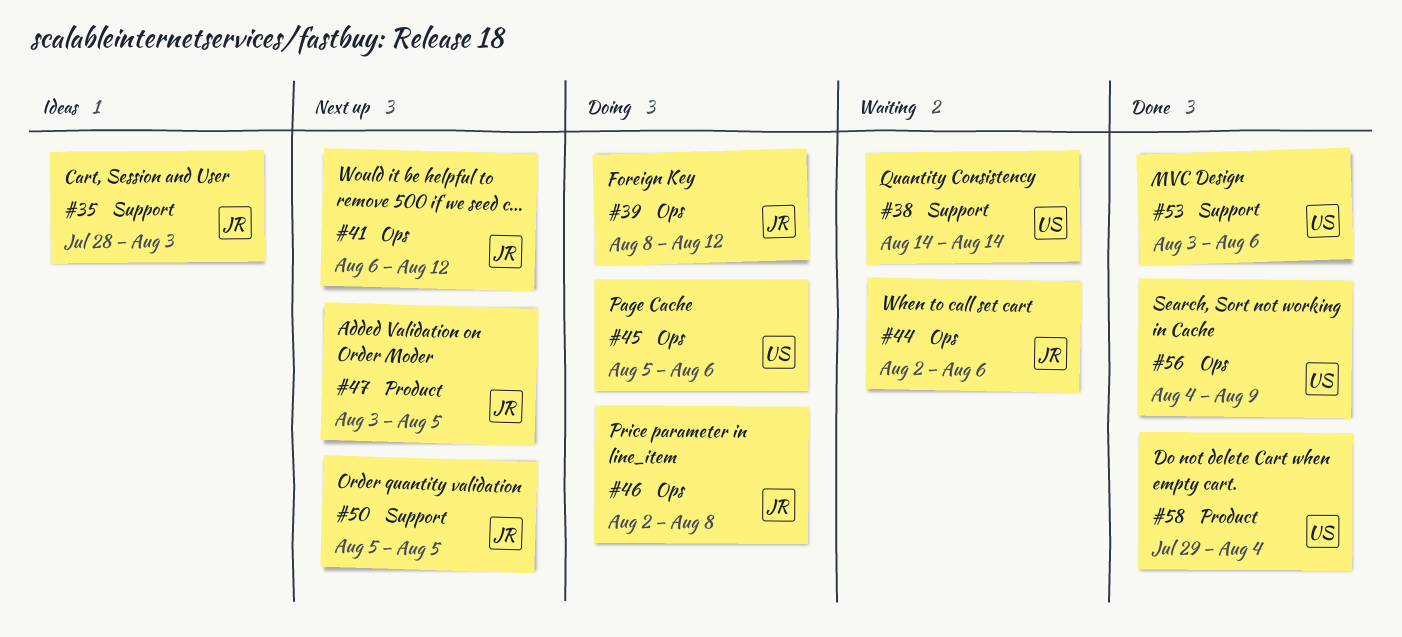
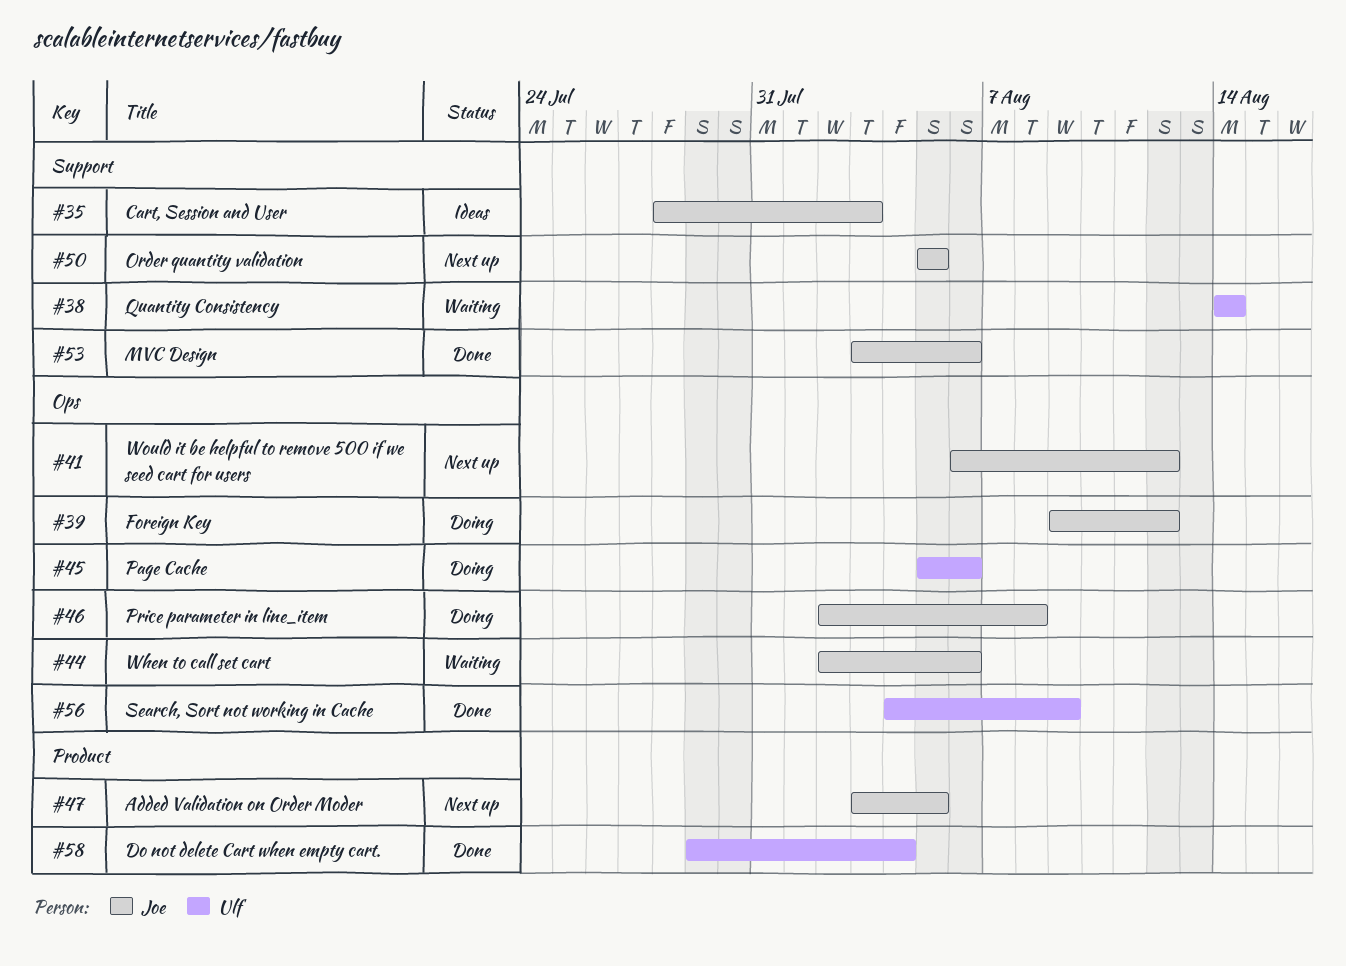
#39, start: Aug 8 -> Aug 9
#53, owner: Ulf -> Joe

